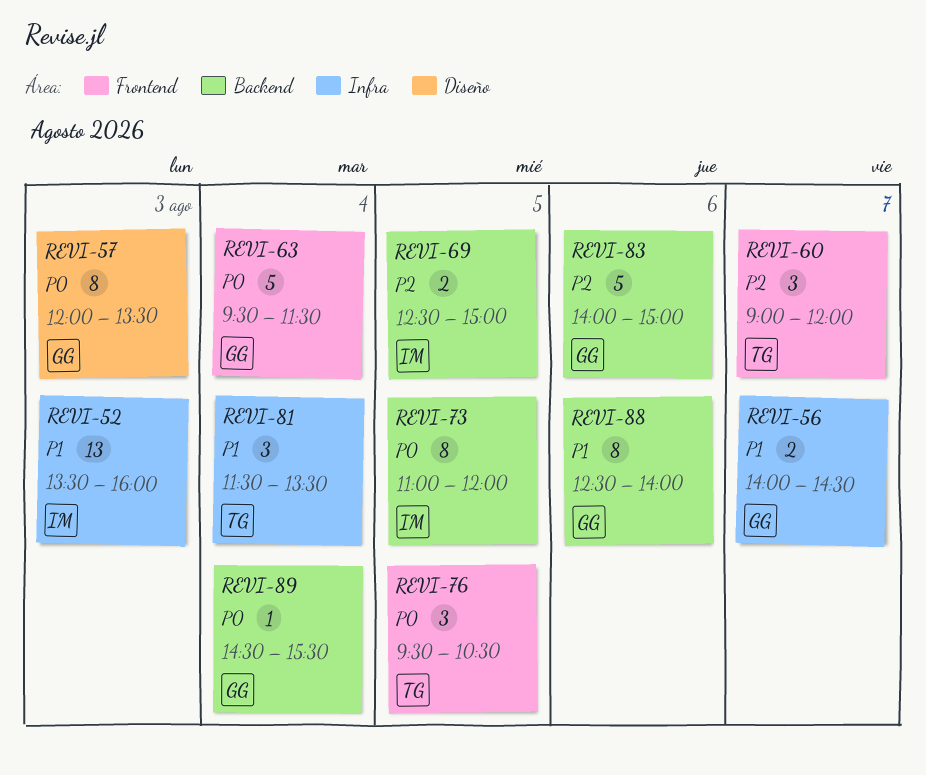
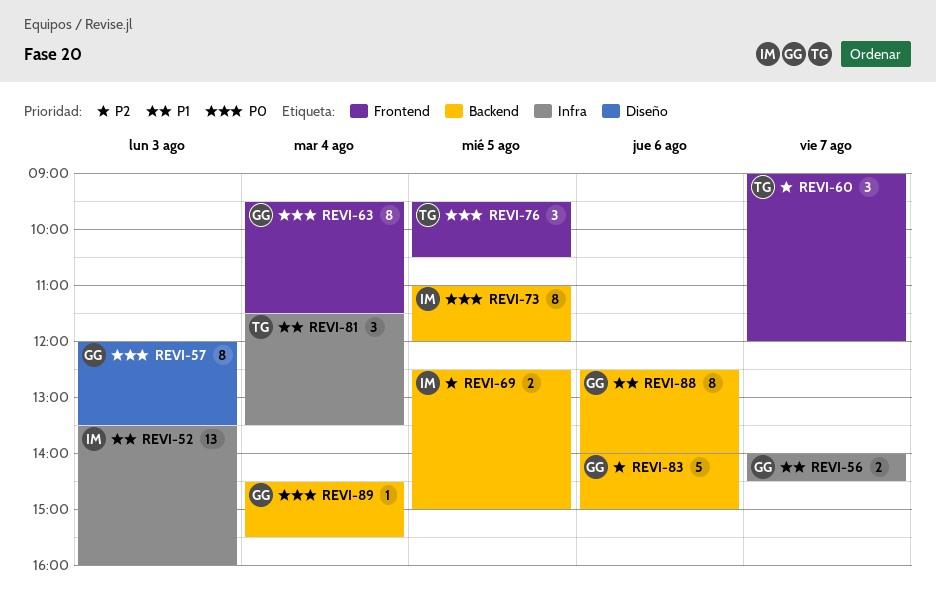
REVI-63, estimate: 5 -> 8

